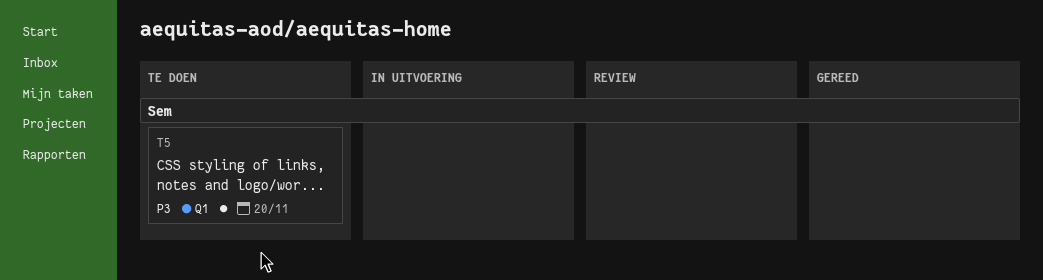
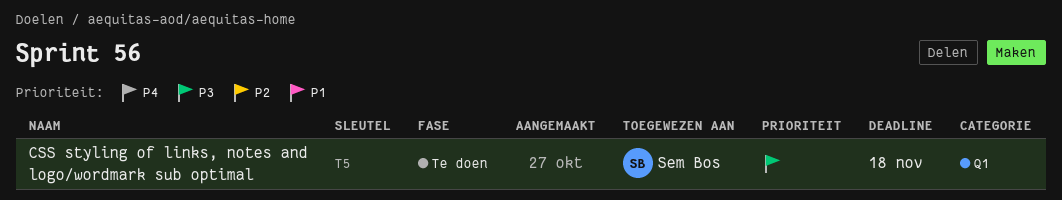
T5, due: Nov 20 -> Nov 18

